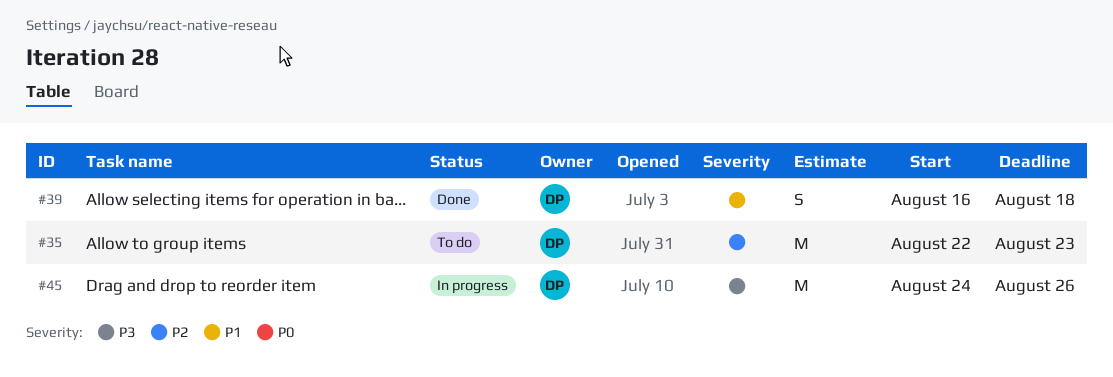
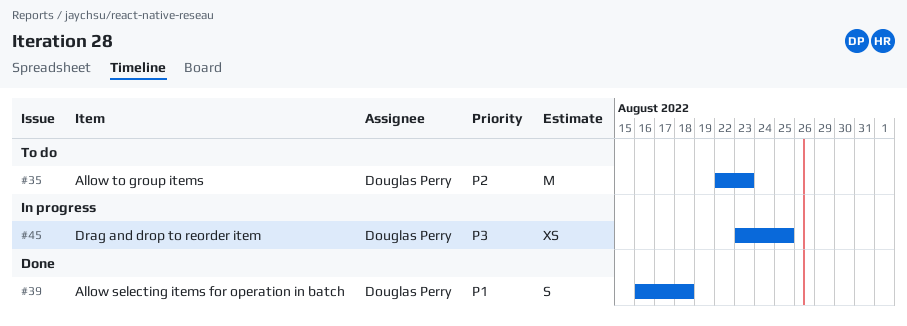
#45, estimate: M -> XS
#45, start: Aug 24 -> Aug 23
#45, due: Aug 26 -> Aug 25

